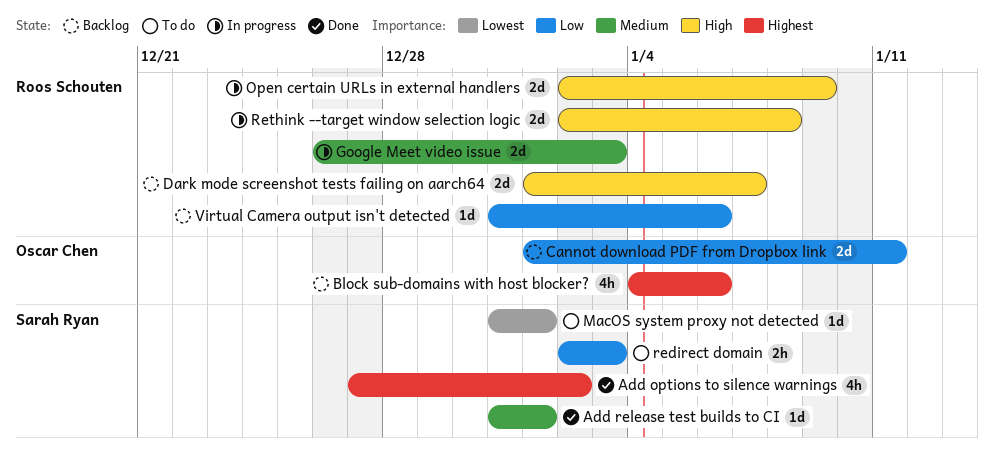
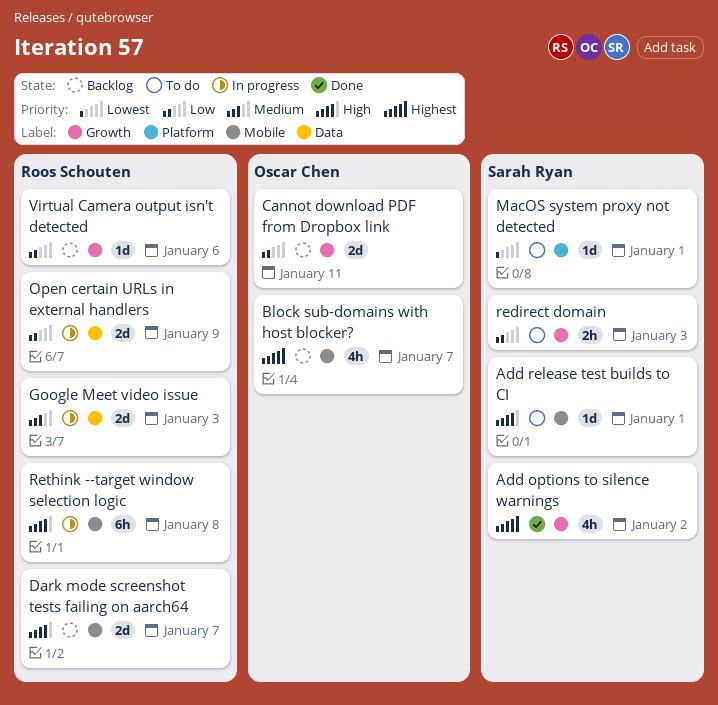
Add release test builds to CI, status: Done -> To do
Add release test builds to CI, priority: Medium -> High
Block sub-domains with host blocker?, due: Jan 6 -> Jan 7
Open certain URLs in external handlers, priority: High -> Low
Rethink --target window selection logic, estimate: 2d -> 6h

